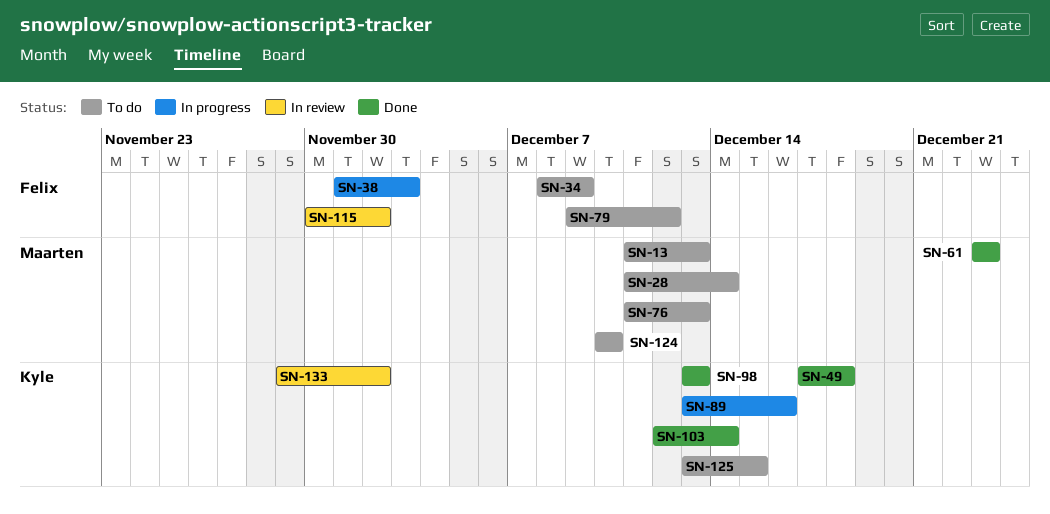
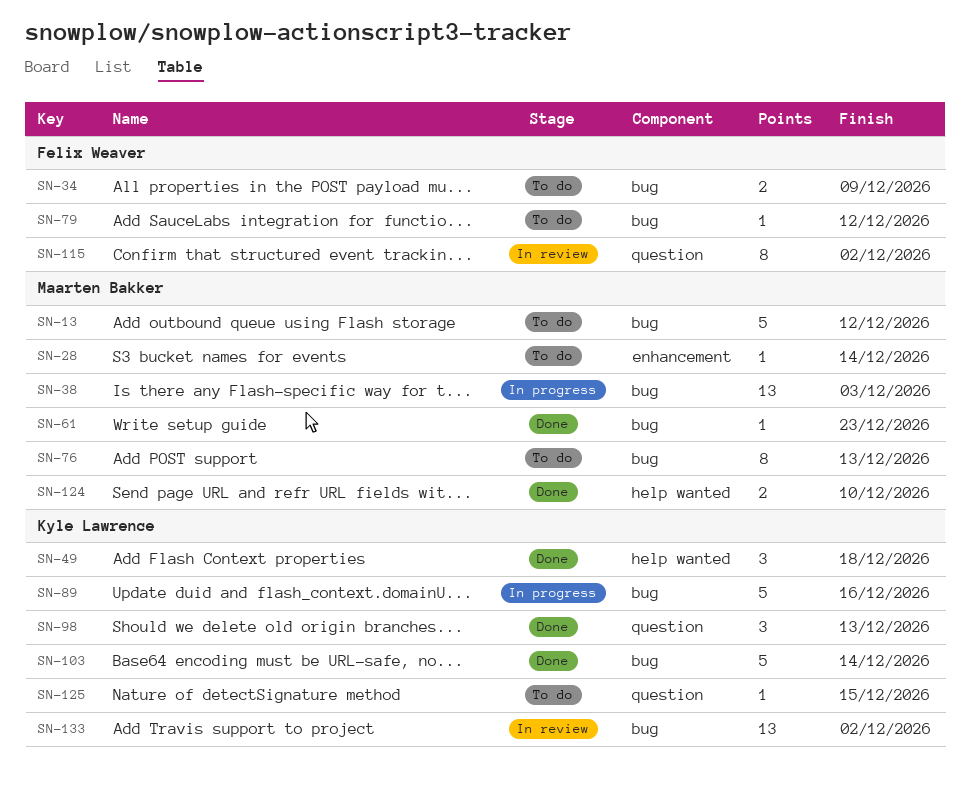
SN-13, due: Dec 13 -> Dec 12
SN-38, owner: Felix Weaver -> Maarten Bakker
SN-124, status: To do -> Done

